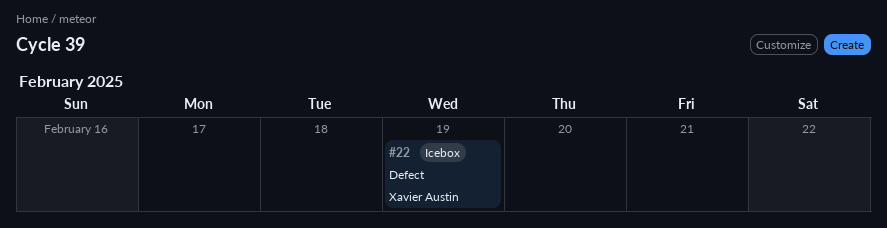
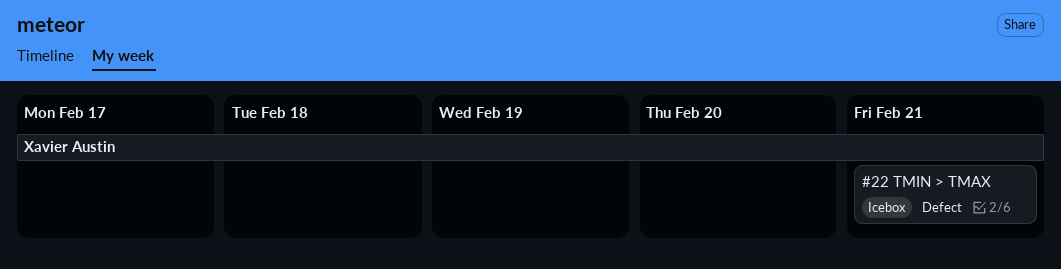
#22, due: Feb 19 -> Feb 21

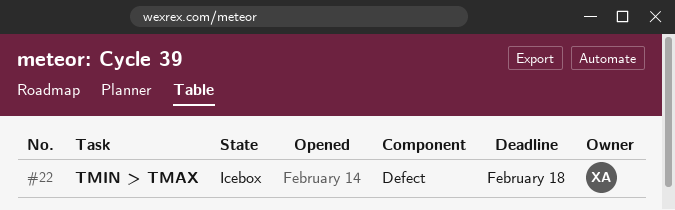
#22, due: Feb 21 -> Feb 18

